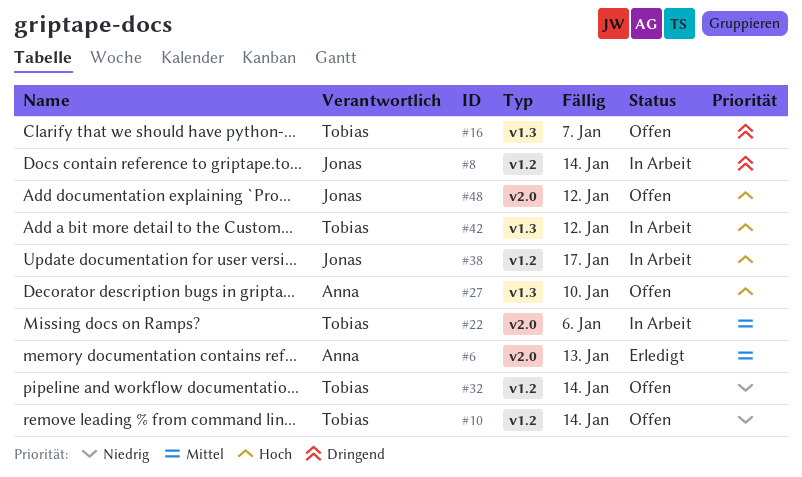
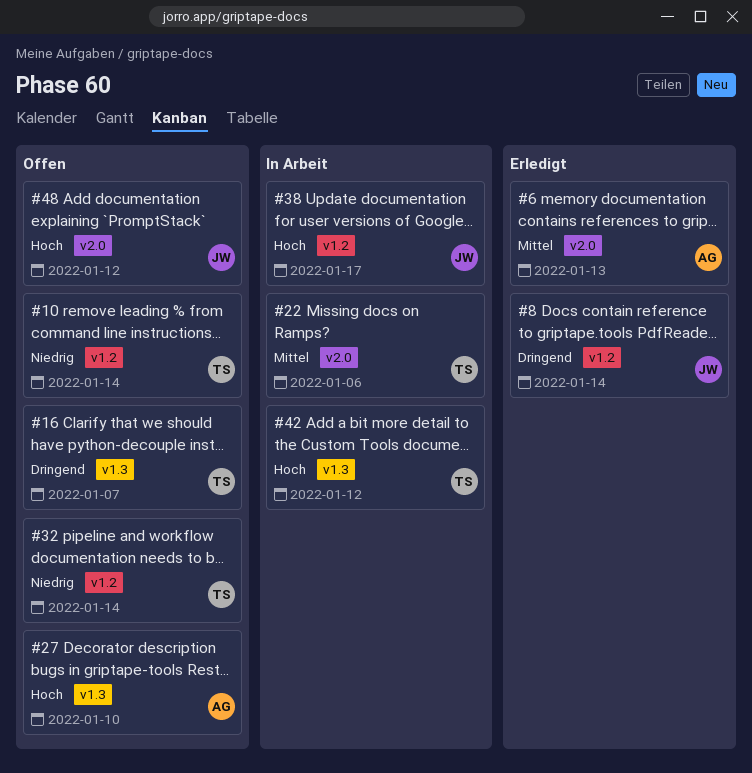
#8, status: In Arbeit -> Erledigt

